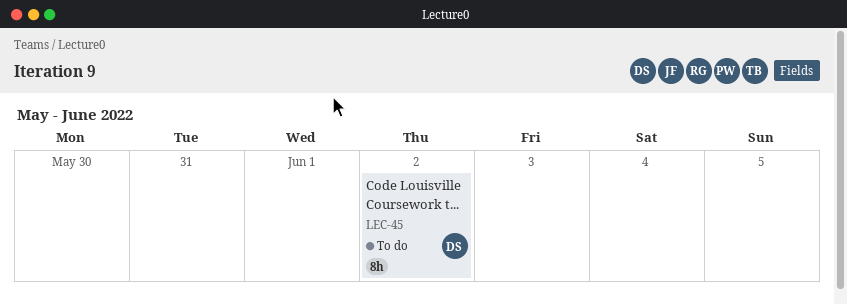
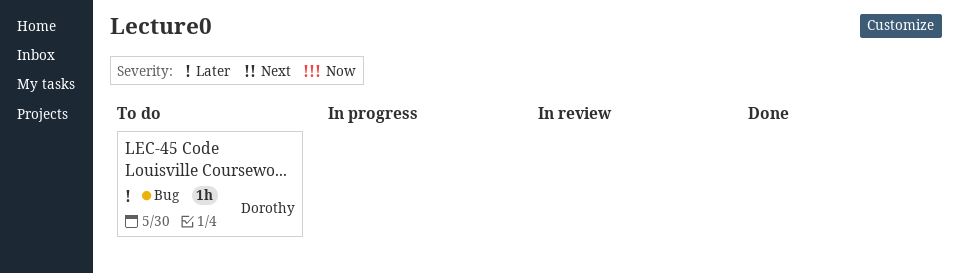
LEC-45, estimate: 8h -> 1h
LEC-45, due: Jun 2 -> May 30

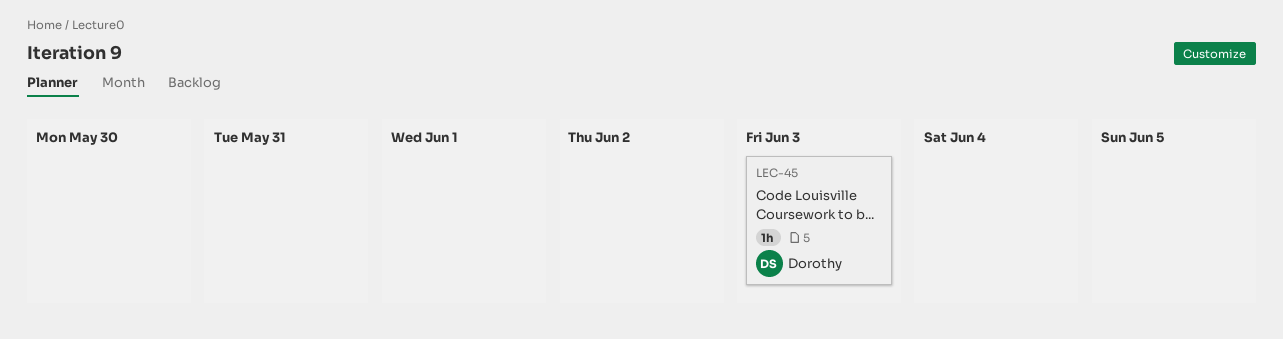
LEC-45, due: May 30 -> Jun 3

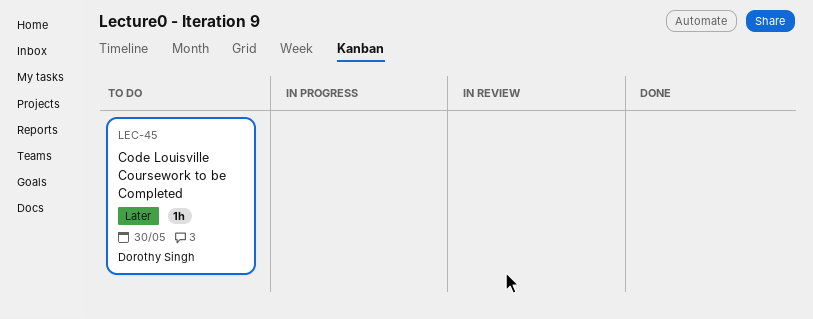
LEC-45, due: Jun 3 -> May 30

